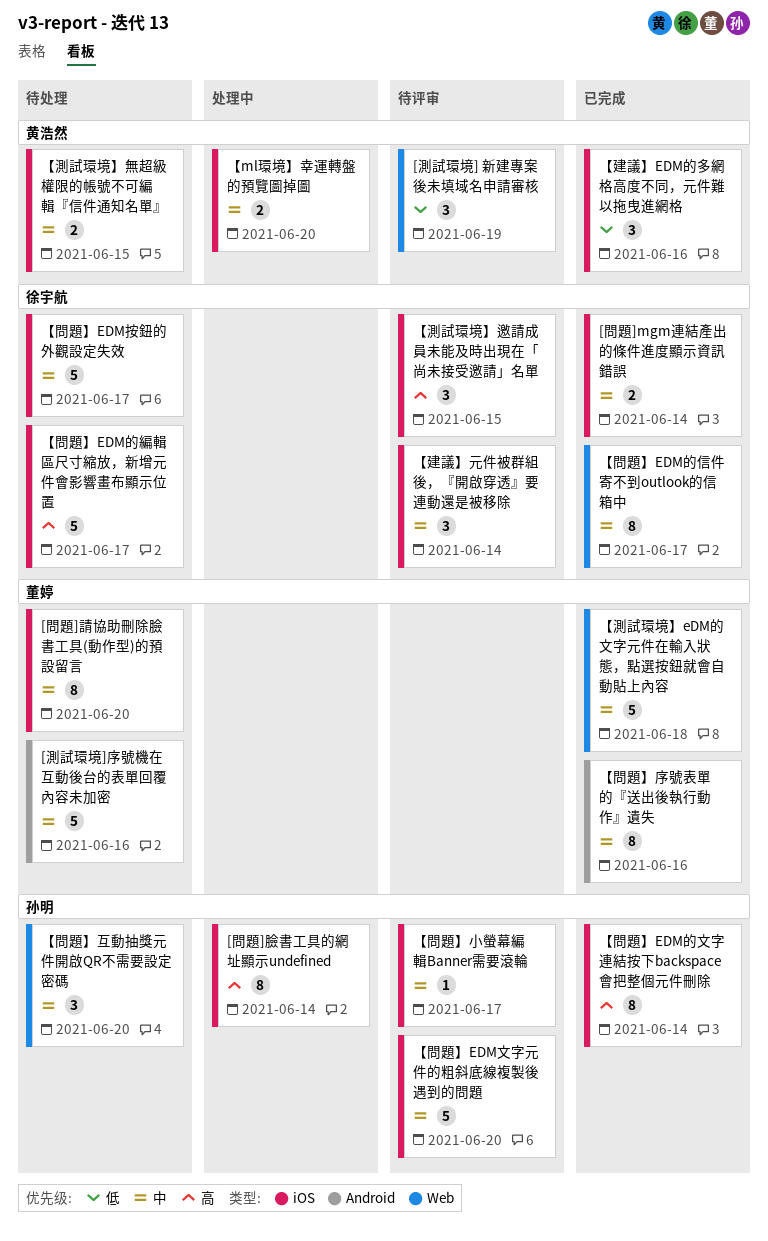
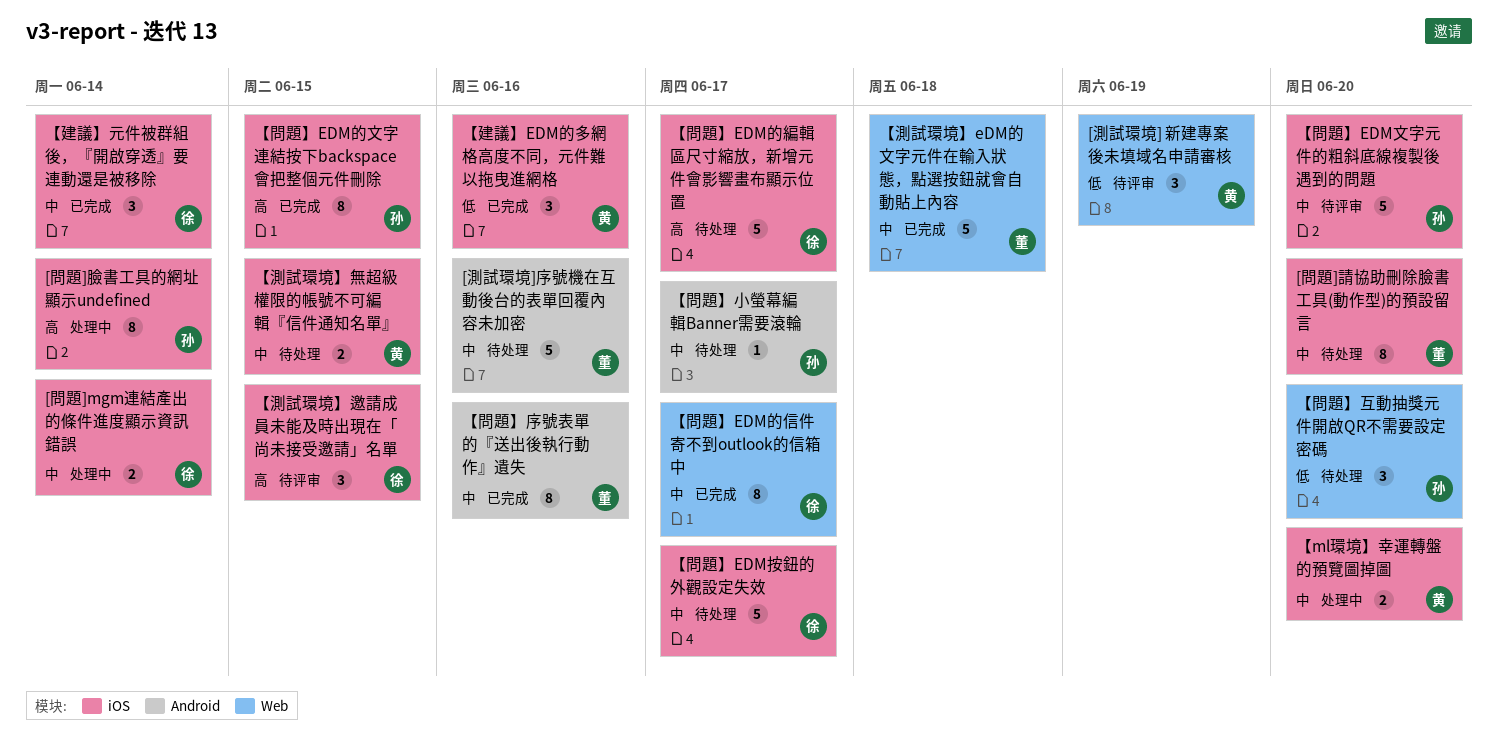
[問題]mgm連結產出的條件進度顯示資訊錯誤, status: 已完成 -> 处理中
【問題】EDM的文字連結按下backspace會把整個元件刪除, due: Jun 14 -> Jun 15
【問題】互動抽獎元件開啟QR不需要設定密碼, priority: 中 -> 低
【問題】小螢幕編輯Banner需要滾輪, status: 待评审 -> 待处理
【問題】小螢幕編輯Banner需要滾輪, label: iOS -> Android
【建議】元件被群組後，『開啟穿透』要連動還是被移除, status: 待评审 -> 已完成

